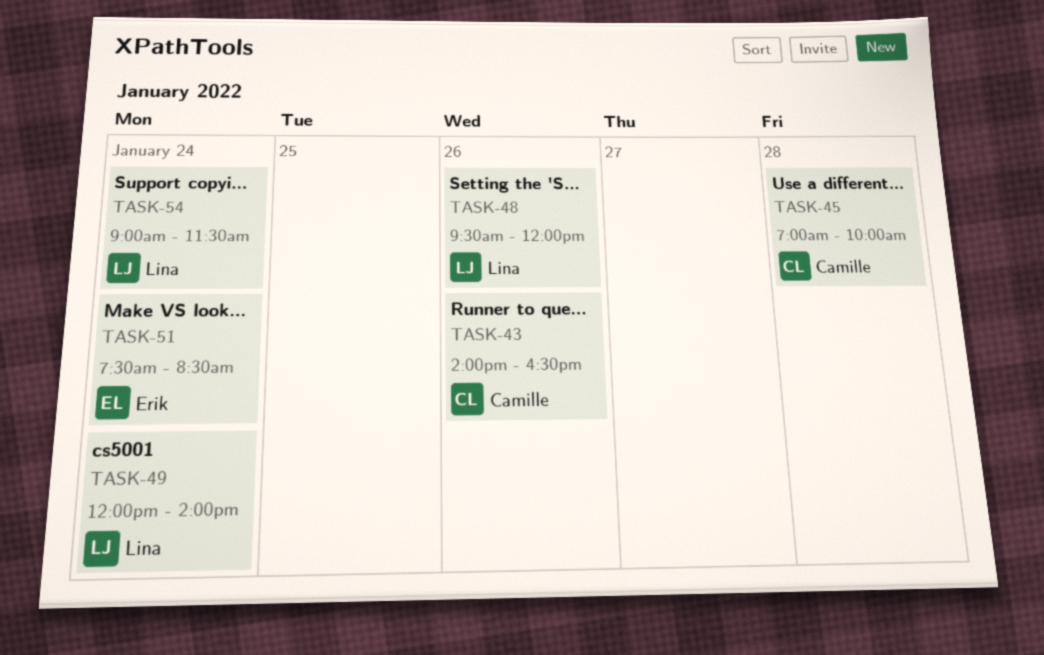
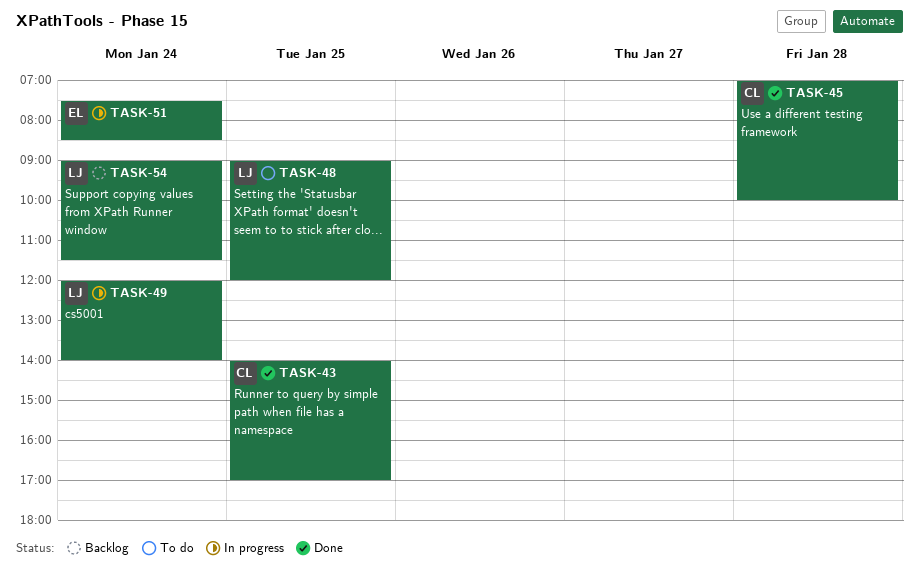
TASK-43, day: Jan 26 -> Jan 25
TASK-43, ends: 16:30 -> 17:00
TASK-48, day: Jan 26 -> Jan 25
TASK-48, begins: 09:30 -> 09:00

